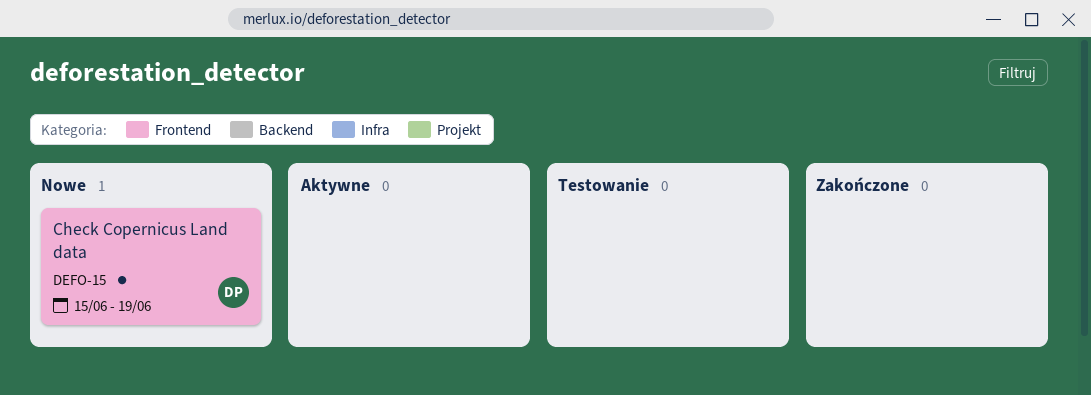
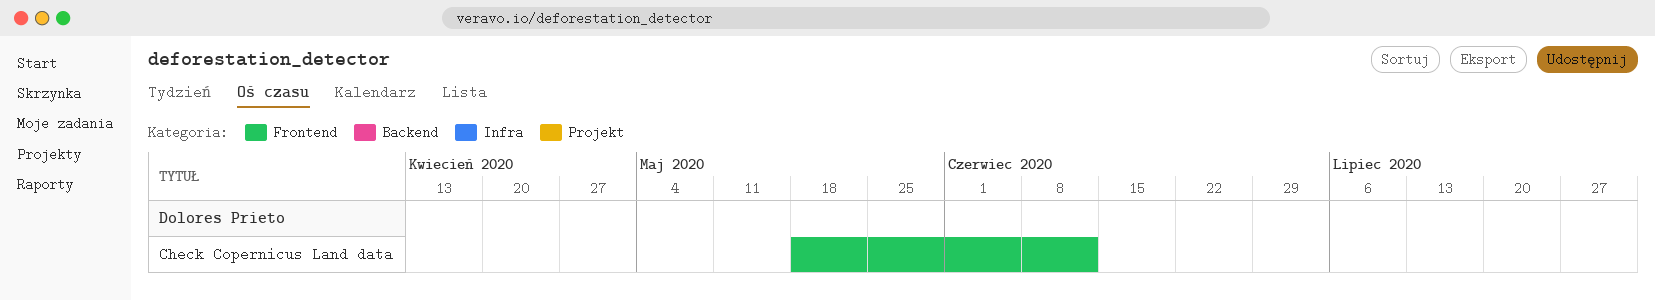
Check Copernicus Land data, start: Jun 15 -> May 18
Check Copernicus Land data, due: Jun 19 -> Jun 12

